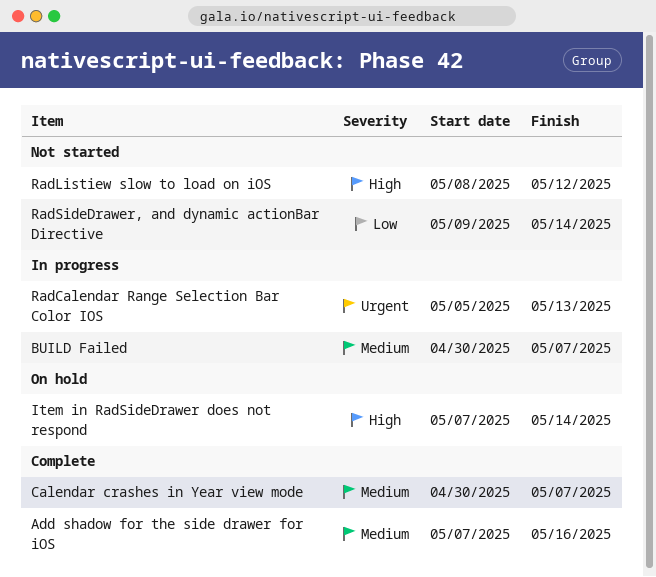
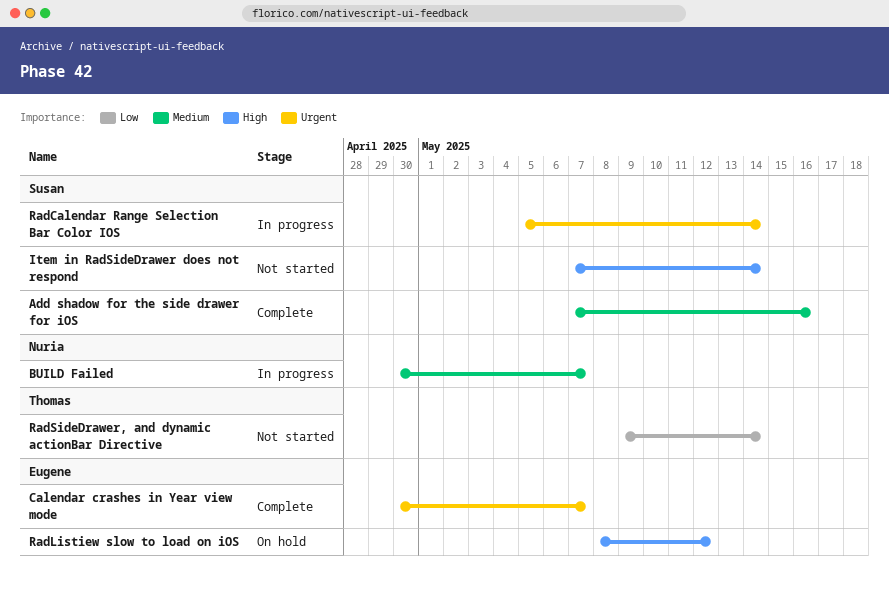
Calendar crashes in Year view mode, priority: Medium -> Urgent
Item in RadSideDrawer does not respond, status: On hold -> Not started
RadCalendar Range Selection Bar Color IOS, due: May 13 -> May 14
RadListiew slow to load on iOS, status: Not started -> On hold

